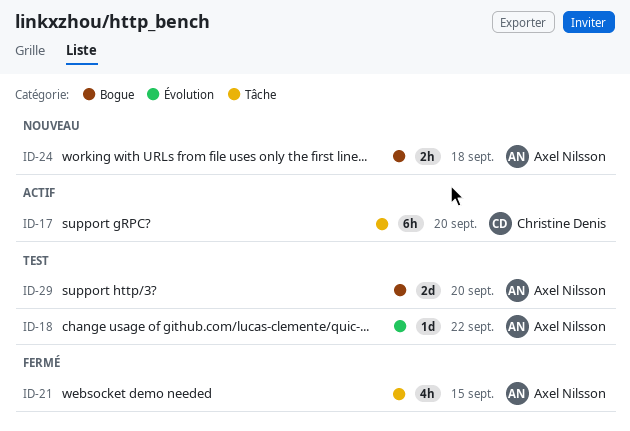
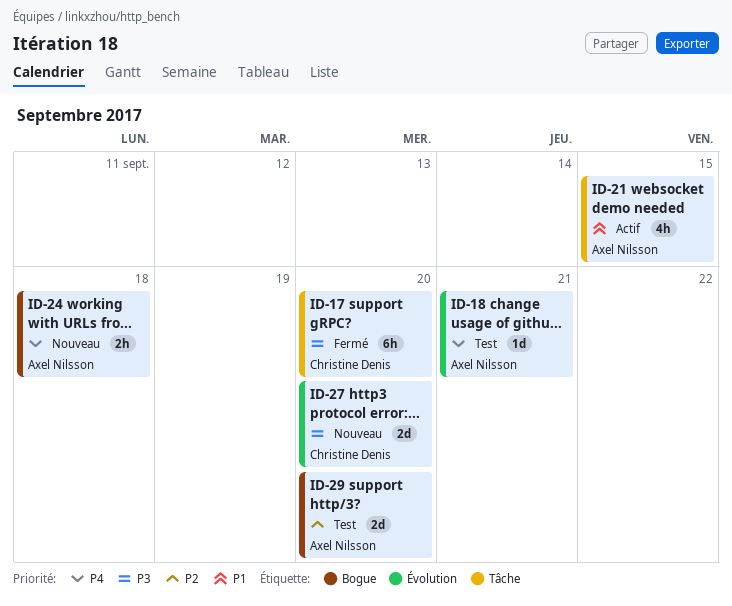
ID-17, status: Actif -> Fermé
ID-18, due: Sep 22 -> Sep 21
ID-21, status: Fermé -> Actif
ID-27: none -> present

